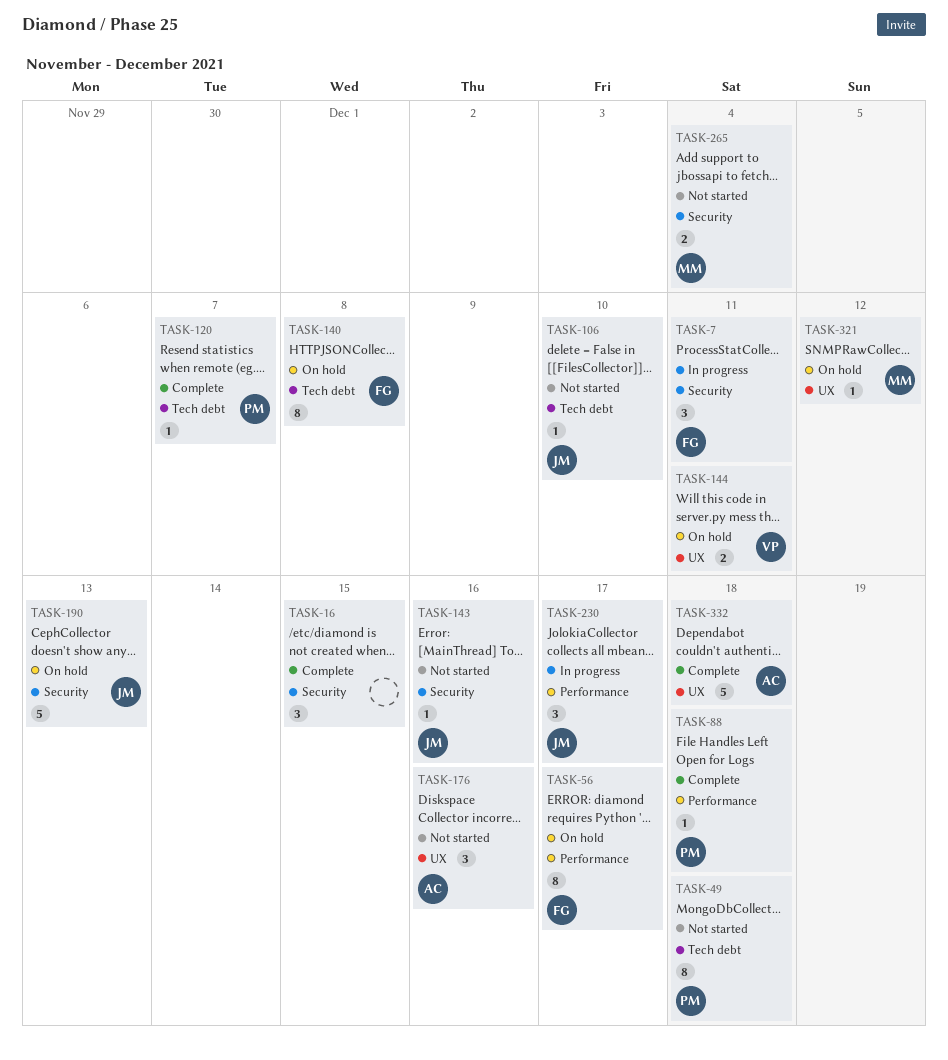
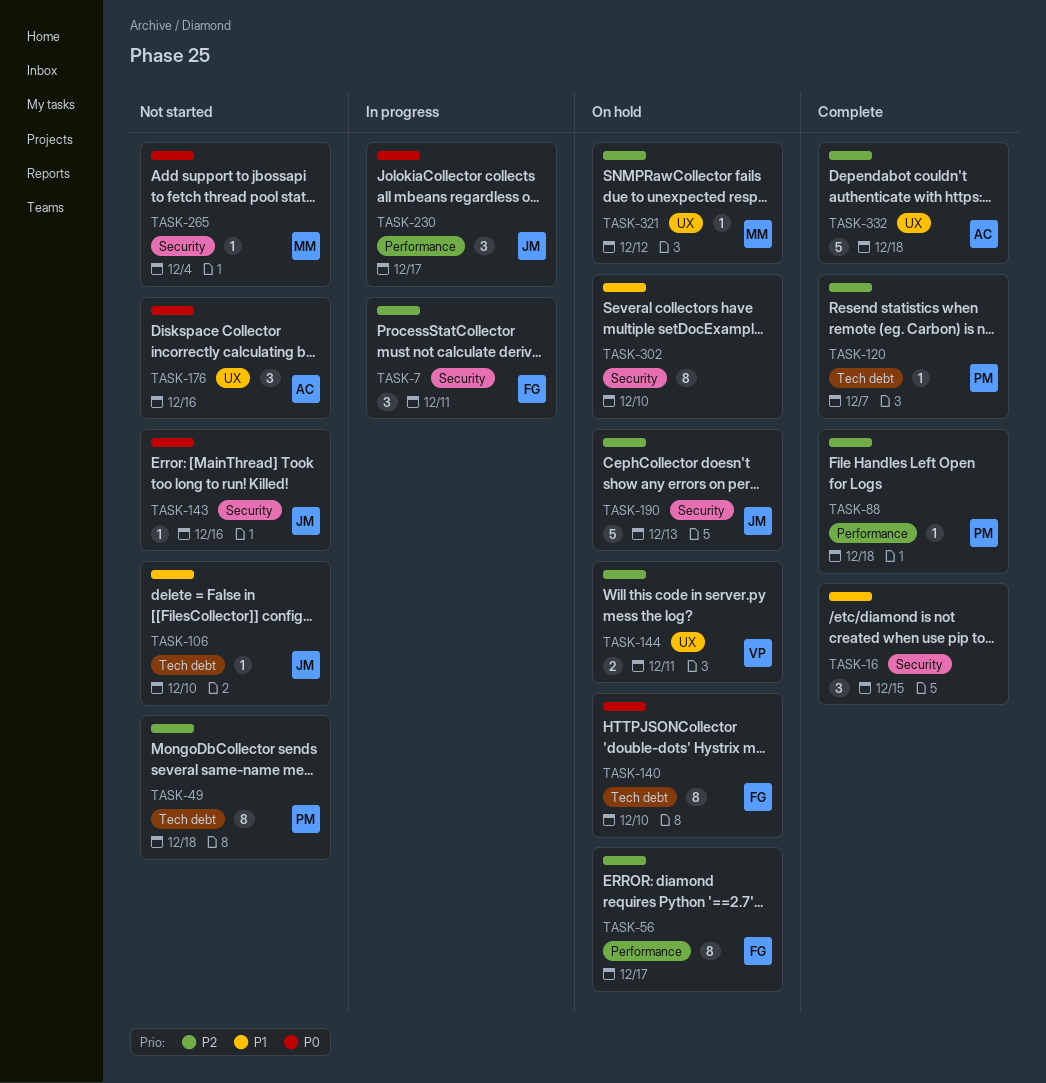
TASK-140, due: Dec 8 -> Dec 10
TASK-265, estimate: 2 -> 1
TASK-302: none -> present

